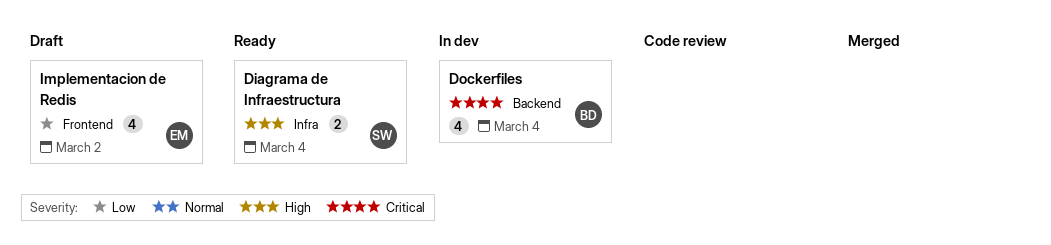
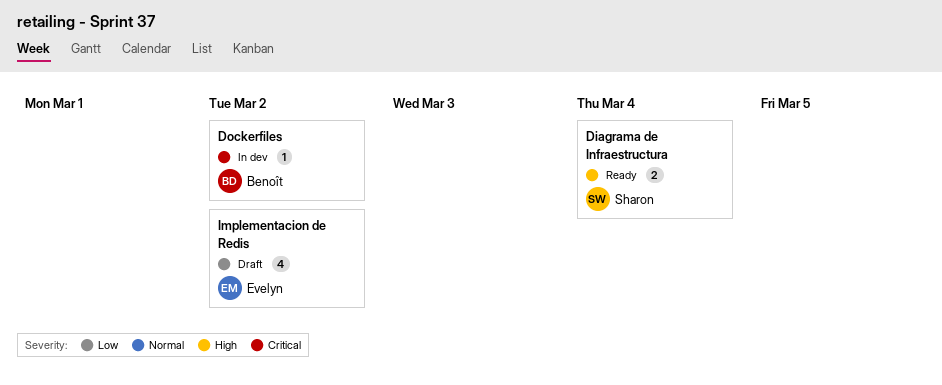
Dockerfiles, estimate: 4 -> 1
Dockerfiles, due: Mar 4 -> Mar 2

